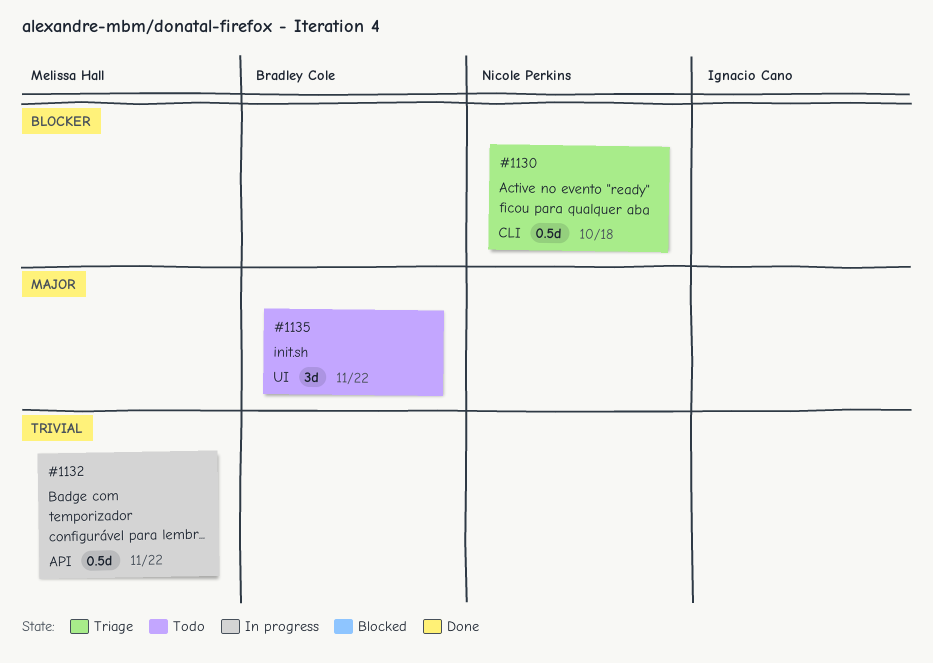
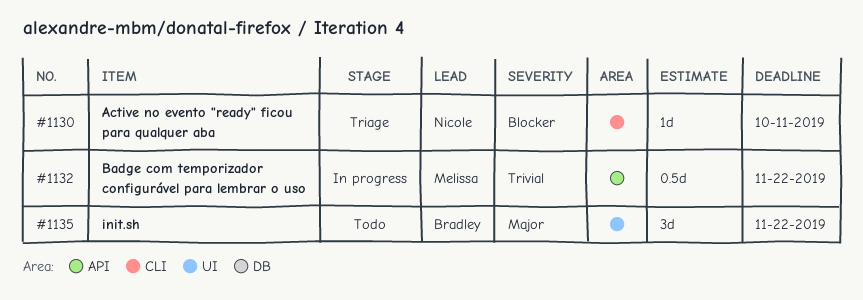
#1130, estimate: 0.5d -> 1d
#1130, due: Oct 18 -> Oct 11

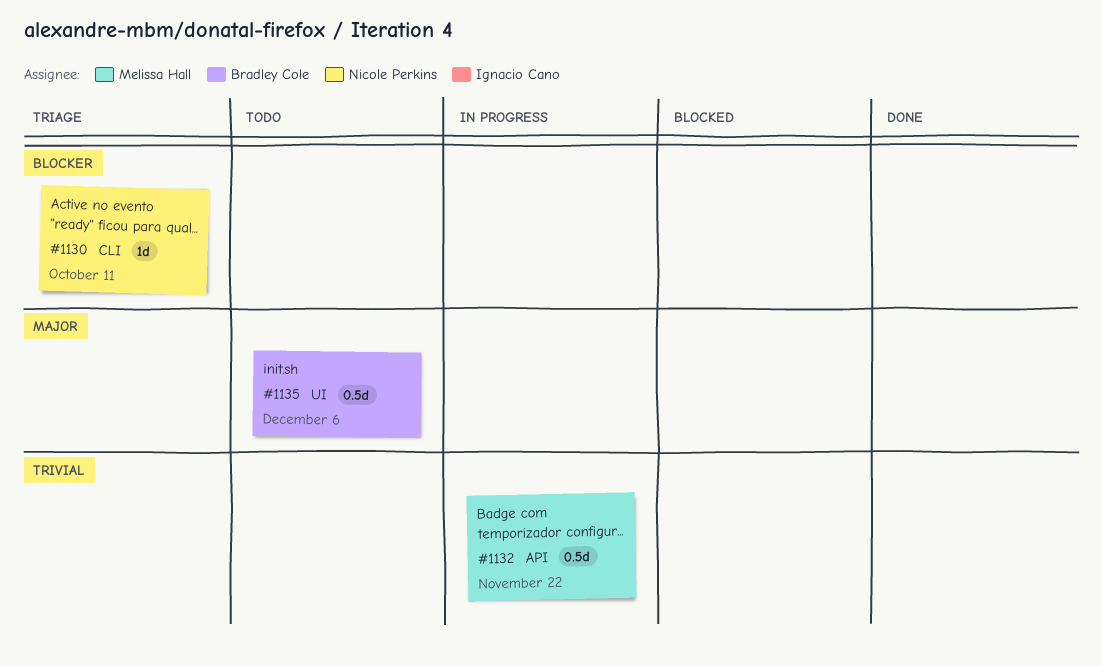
#1135, estimate: 3d -> 0.5d
#1135, due: Nov 22 -> Dec 6

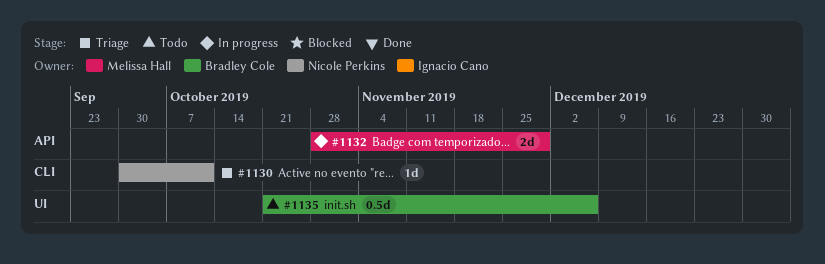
#1132, estimate: 0.5d -> 2d
#1132, due: Nov 22 -> Nov 29

